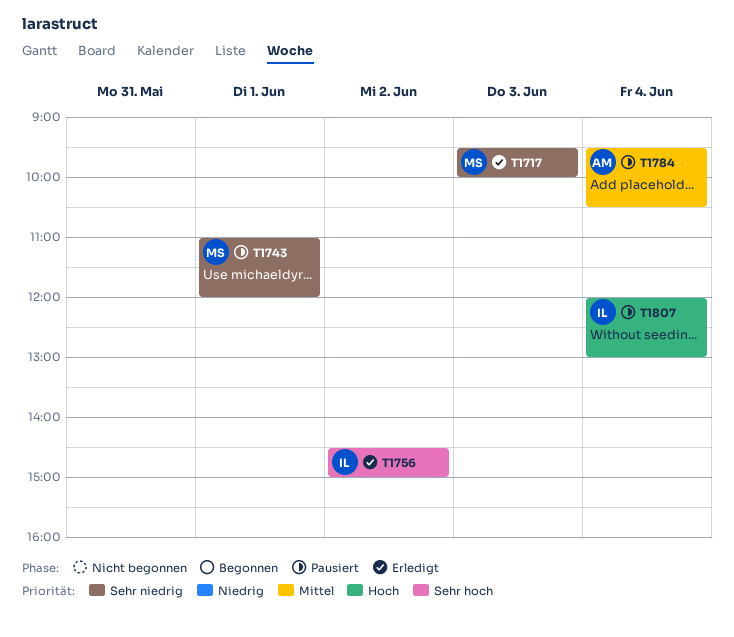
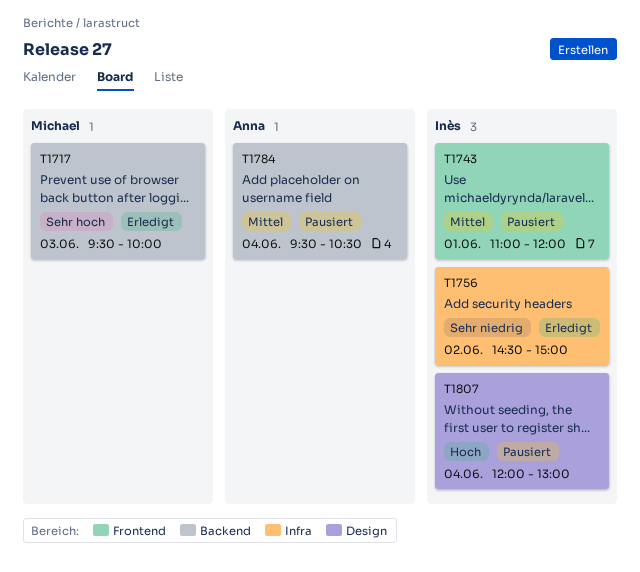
T1717, priority: Sehr niedrig -> Sehr hoch
T1743, owner: Michael -> Inès
T1743, priority: Sehr niedrig -> Mittel
T1756, priority: Sehr hoch -> Sehr niedrig

